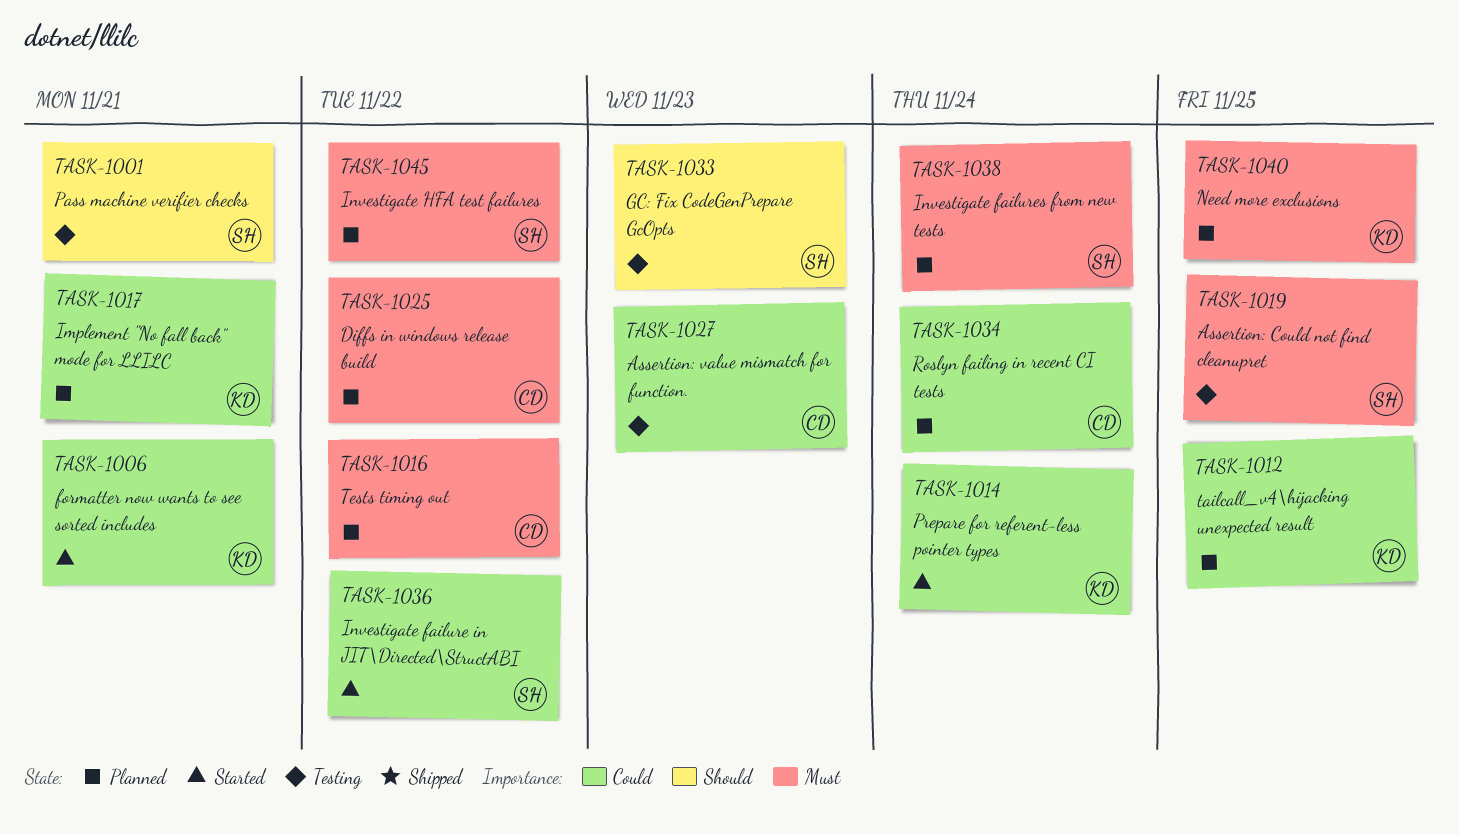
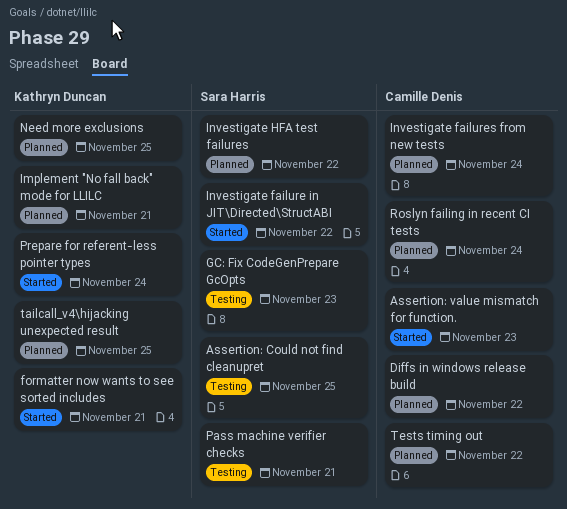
Assertion: value mismatch for function., status: Testing -> Started
Investigate failures from new tests, owner: Sara Harris -> Camille Denis

